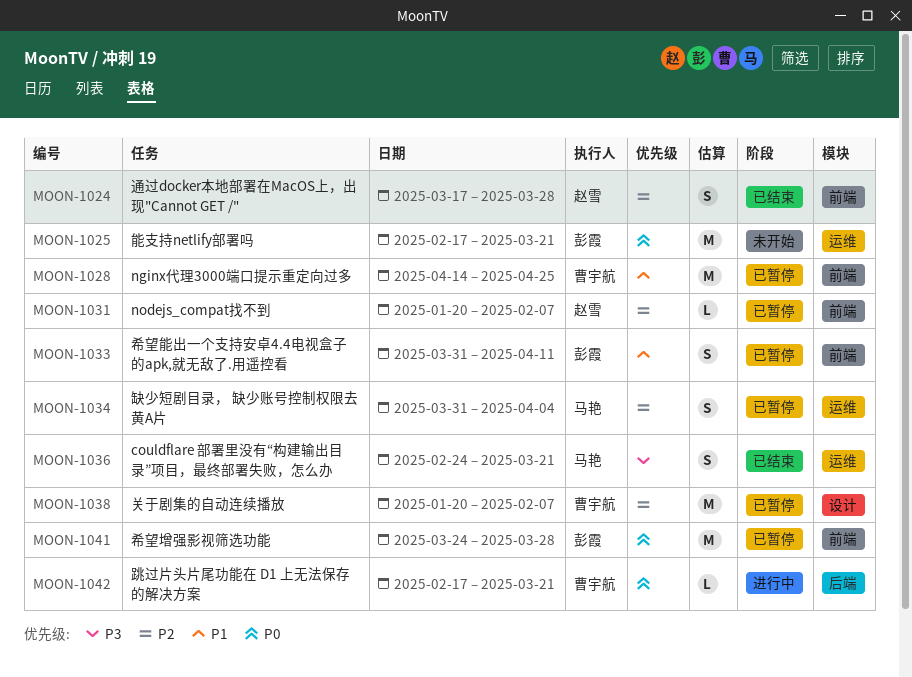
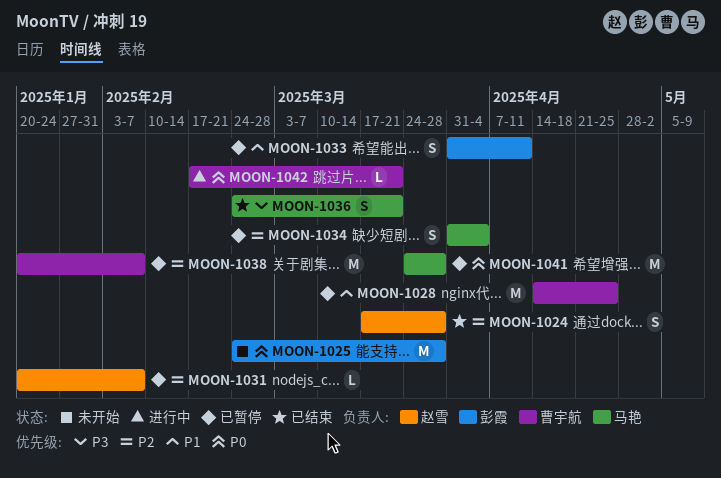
MOON-1025, start: Feb 17 -> Feb 24
MOON-1025, due: Mar 21 -> Mar 28
MOON-1041, owner: 彭霞 -> 马艳

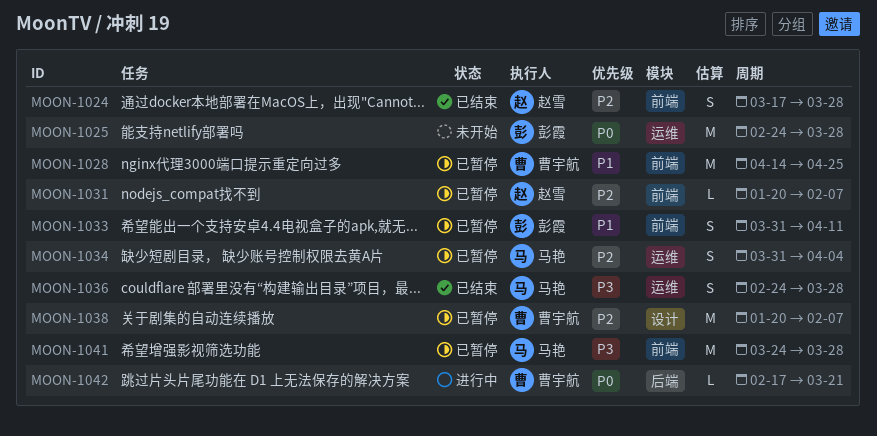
MOON-1036, due: Mar 21 -> Mar 28
MOON-1041, priority: P0 -> P3

